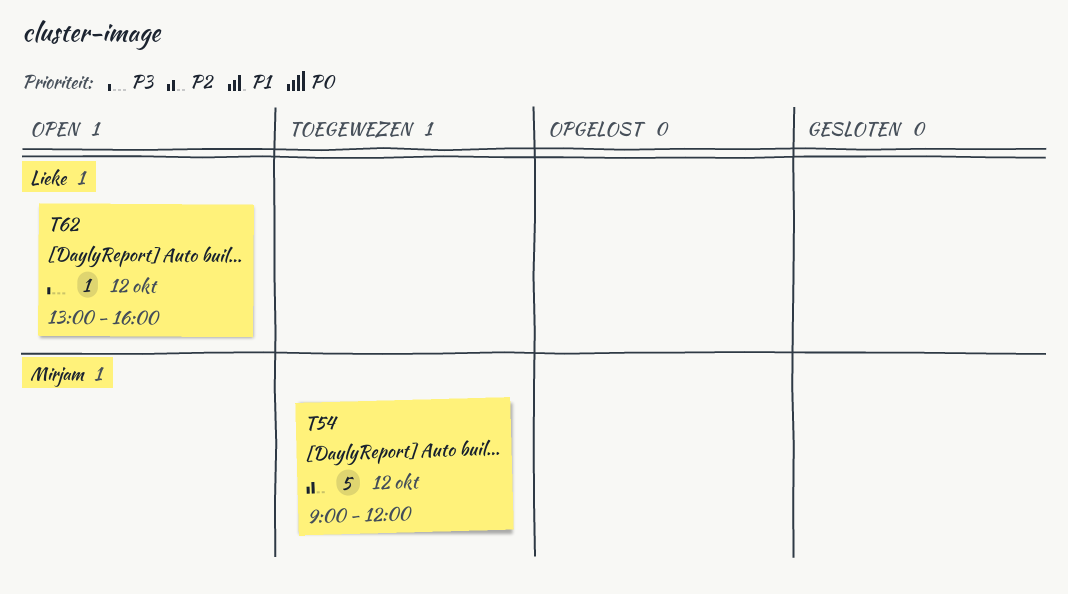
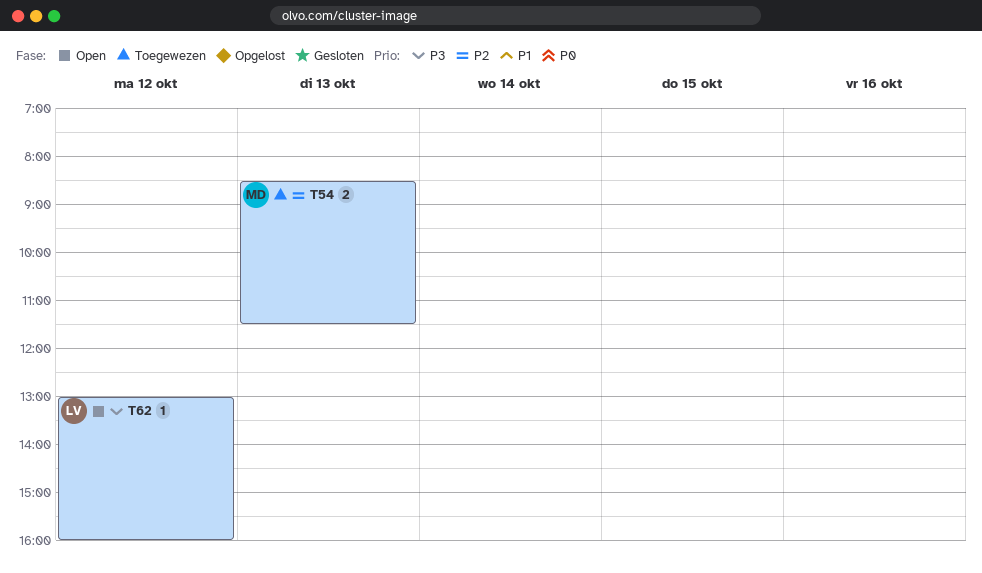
T54, estimate: 5 -> 2
T54, day: Oct 12 -> Oct 13
T54, begins: 09:00 -> 08:30
T54, ends: 12:00 -> 11:30

